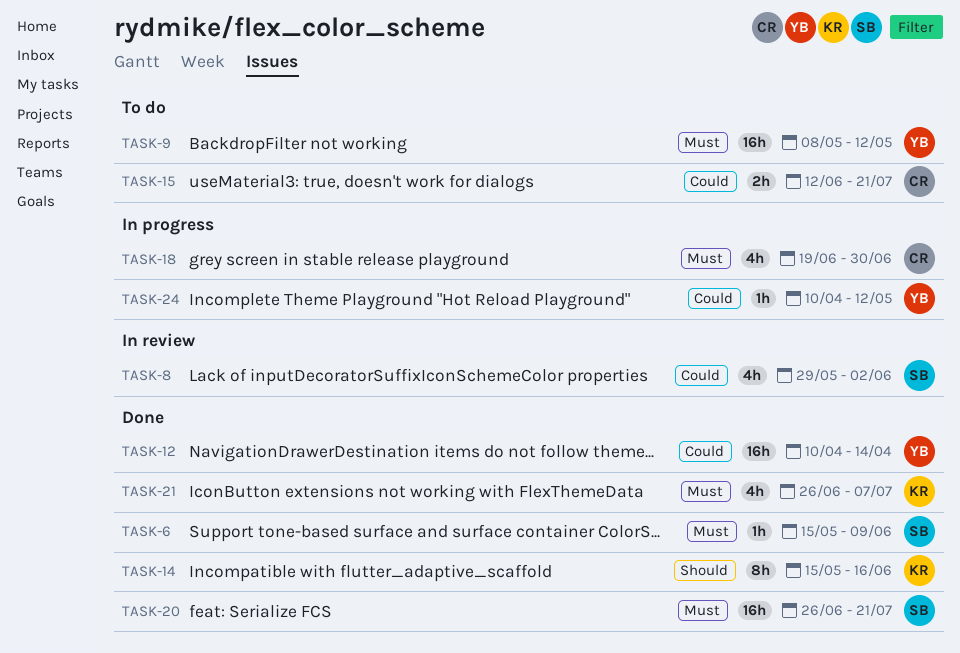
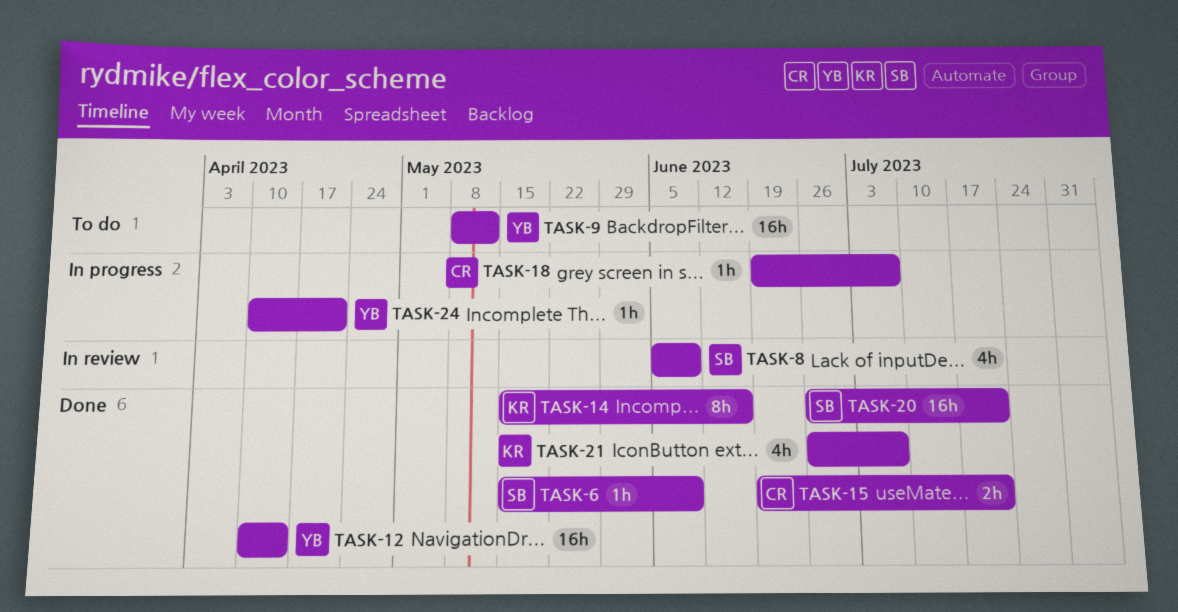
TASK-8, start: May 29 -> Jun 5
TASK-8, due: Jun 2 -> Jun 9
TASK-15, status: To do -> Done
TASK-15, start: Jun 12 -> Jun 19
TASK-18, estimate: 4h -> 1h
TASK-18, due: Jun 30 -> Jul 7
TASK-24, due: May 12 -> Apr 21

